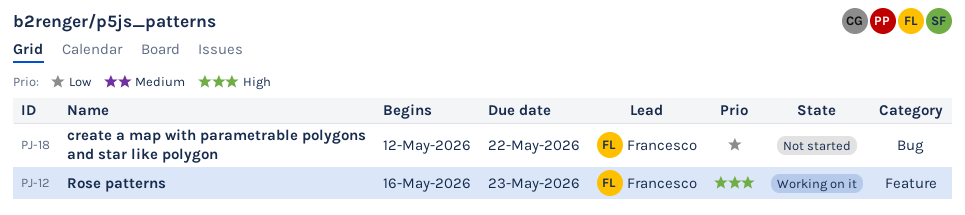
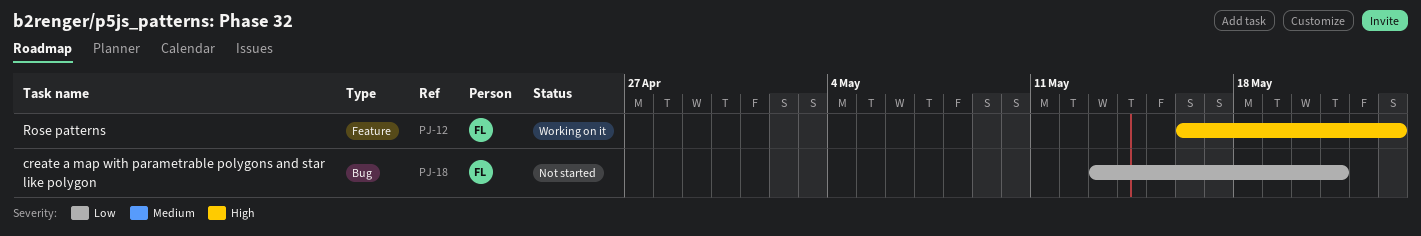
PJ-18, start: May 12 -> May 13
PJ-18, due: May 22 -> May 21

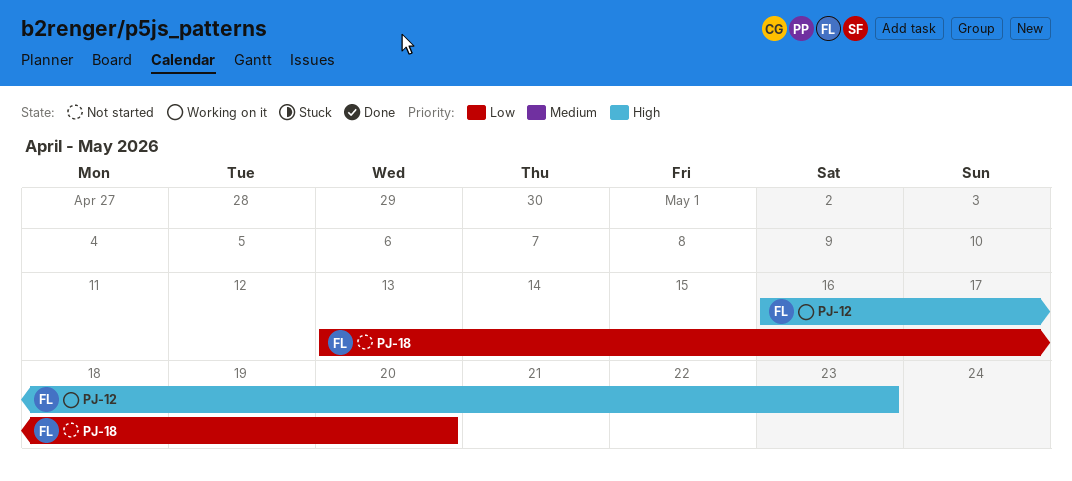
PJ-18, due: May 21 -> May 20

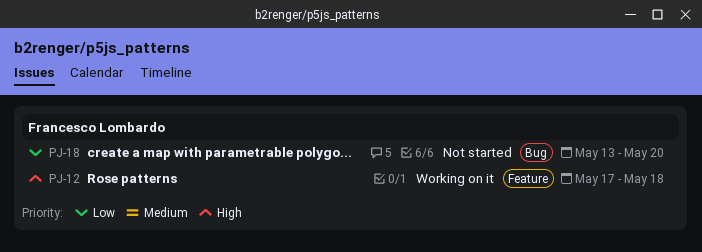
PJ-12, start: May 16 -> May 17
PJ-12, due: May 23 -> May 18

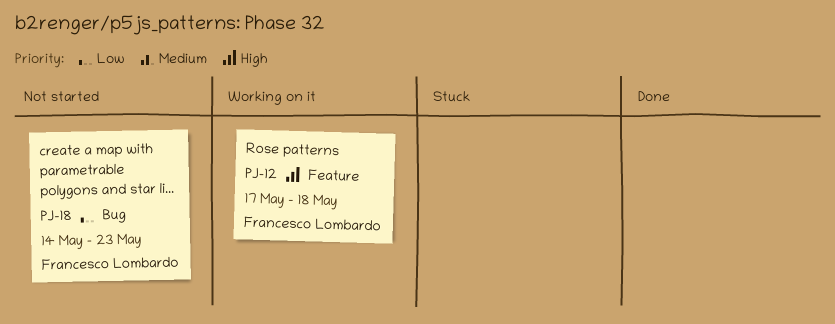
PJ-18, start: May 13 -> May 14
PJ-18, due: May 20 -> May 23

